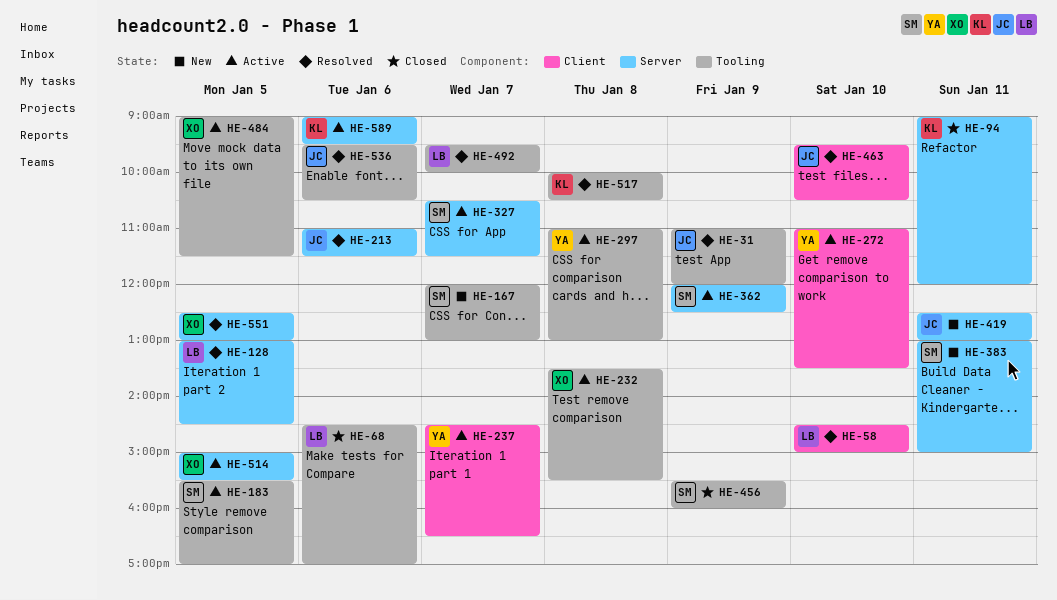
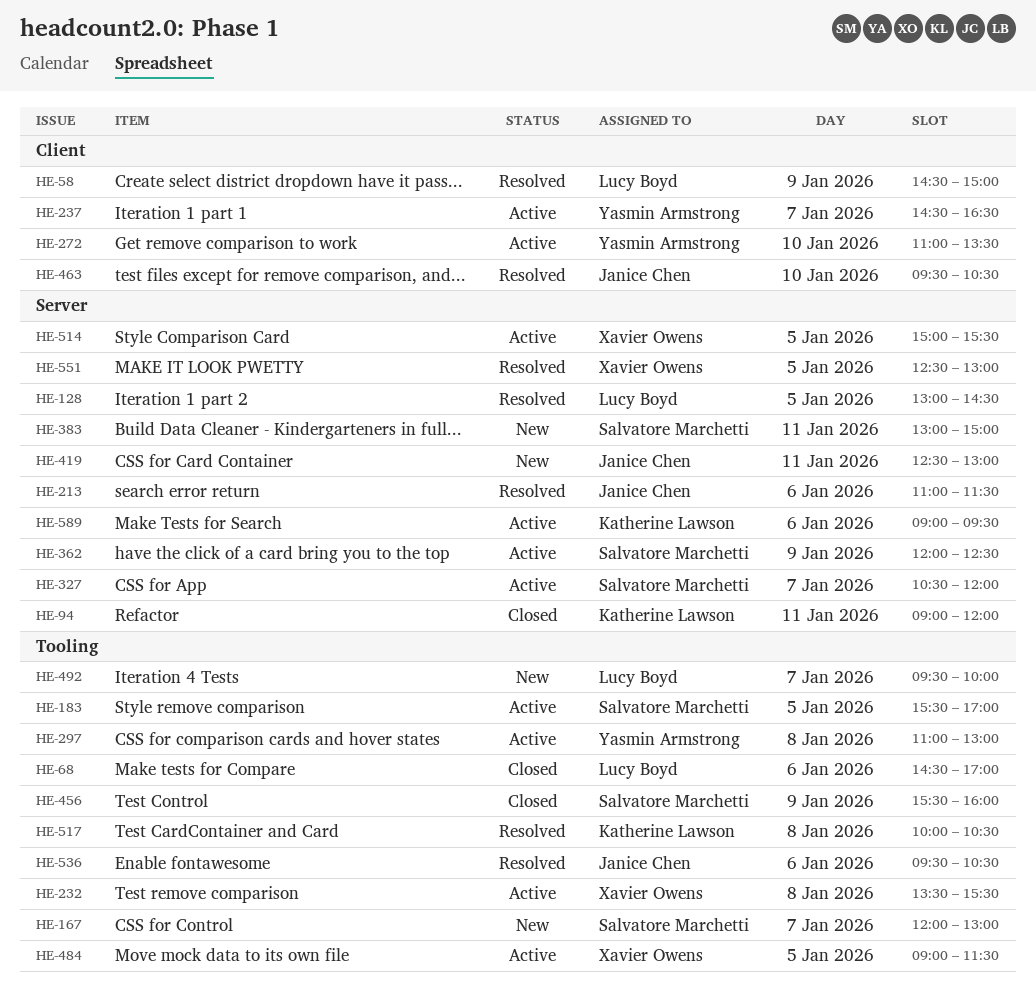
HE-31: present -> none
HE-58, day: Jan 10 -> Jan 9
HE-327, ends: 11:30 -> 12:00
HE-492, status: Resolved -> New

